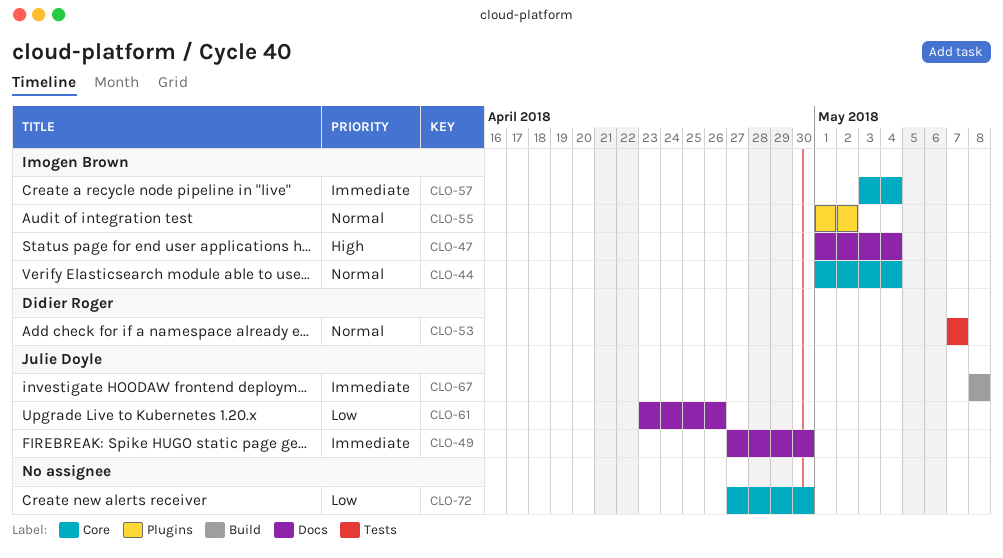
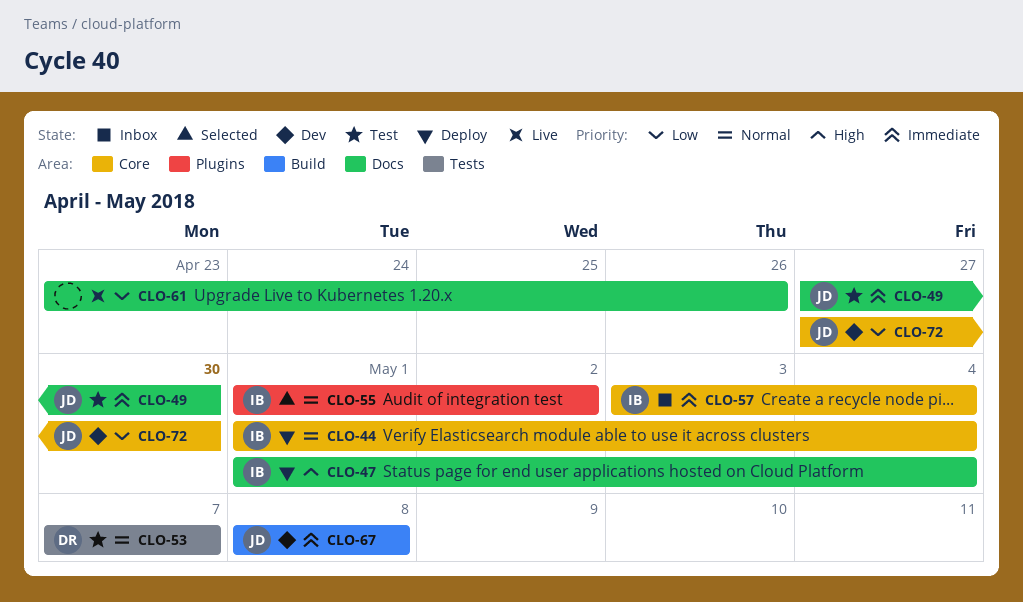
CLO-61, owner: Julie Doyle -> none
CLO-72, owner: none -> Julie Doyle

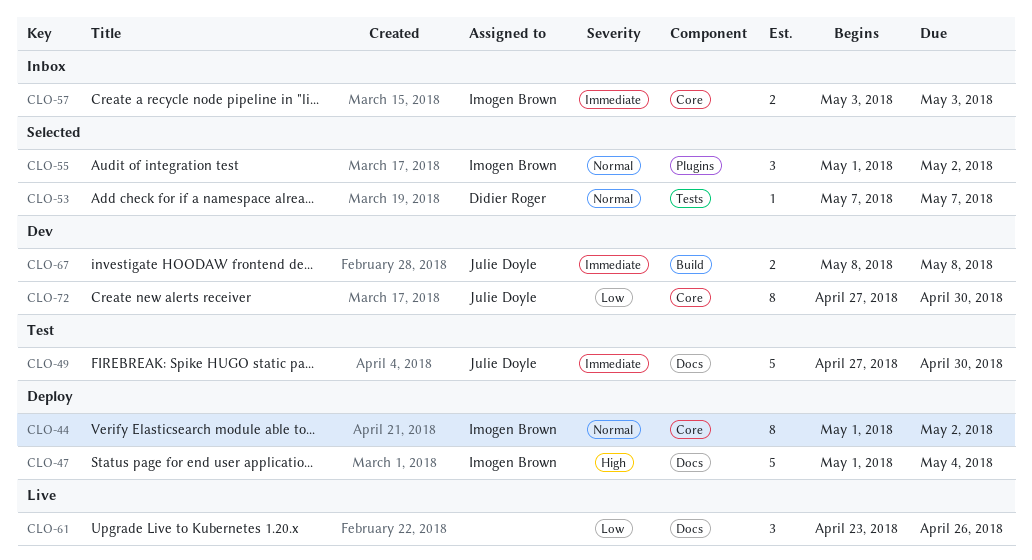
CLO-44, due: May 4 -> May 2
CLO-53, status: Test -> Selected
CLO-57, due: May 4 -> May 3

